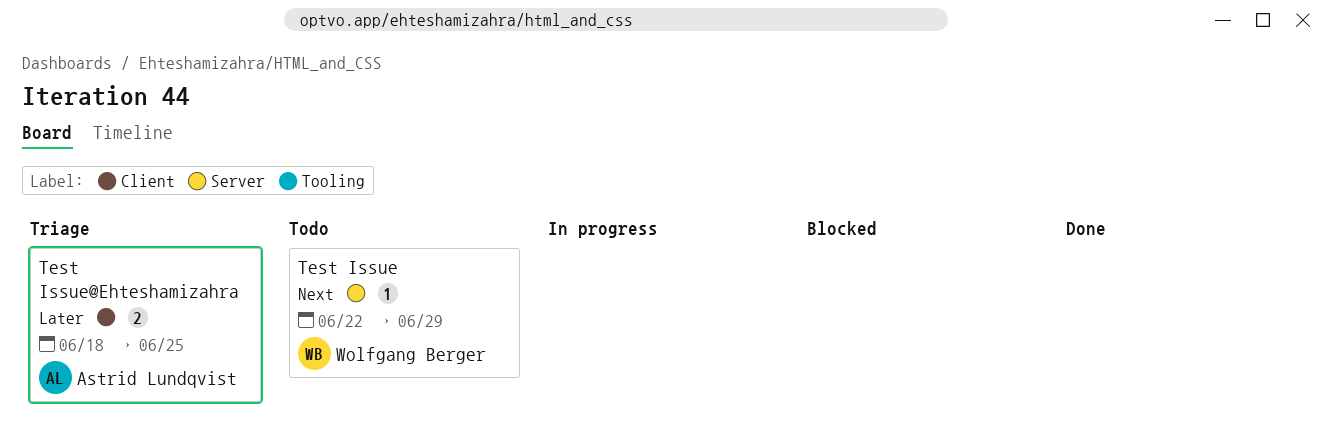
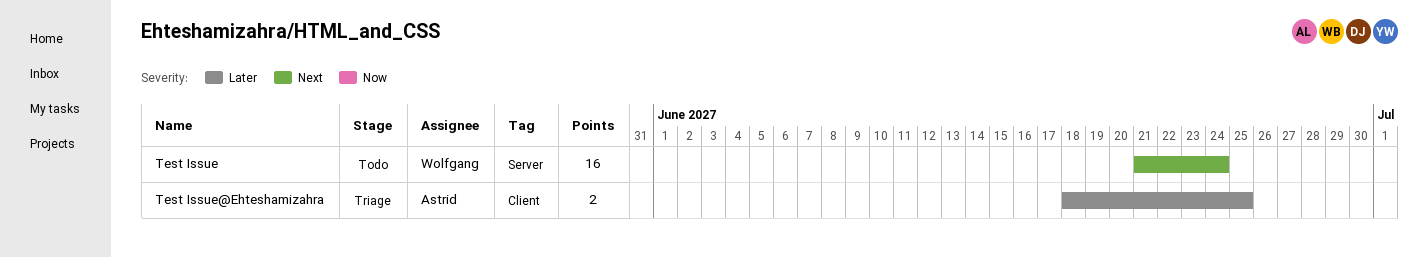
Test Issue, estimate: 1 -> 16
Test Issue, start: Jun 22 -> Jun 21
Test Issue, due: Jun 29 -> Jun 24

